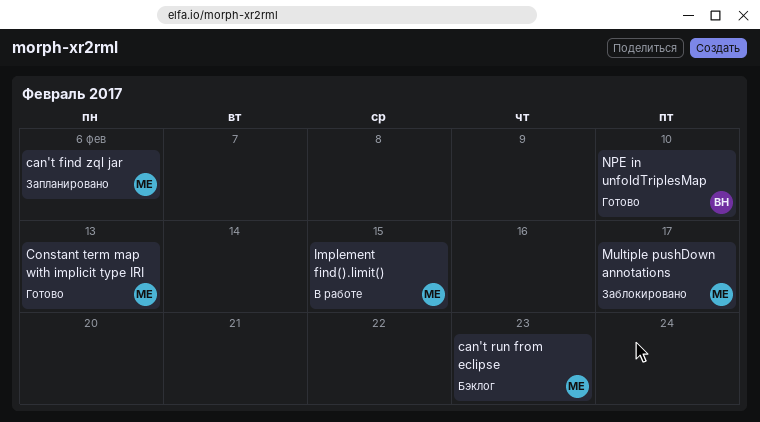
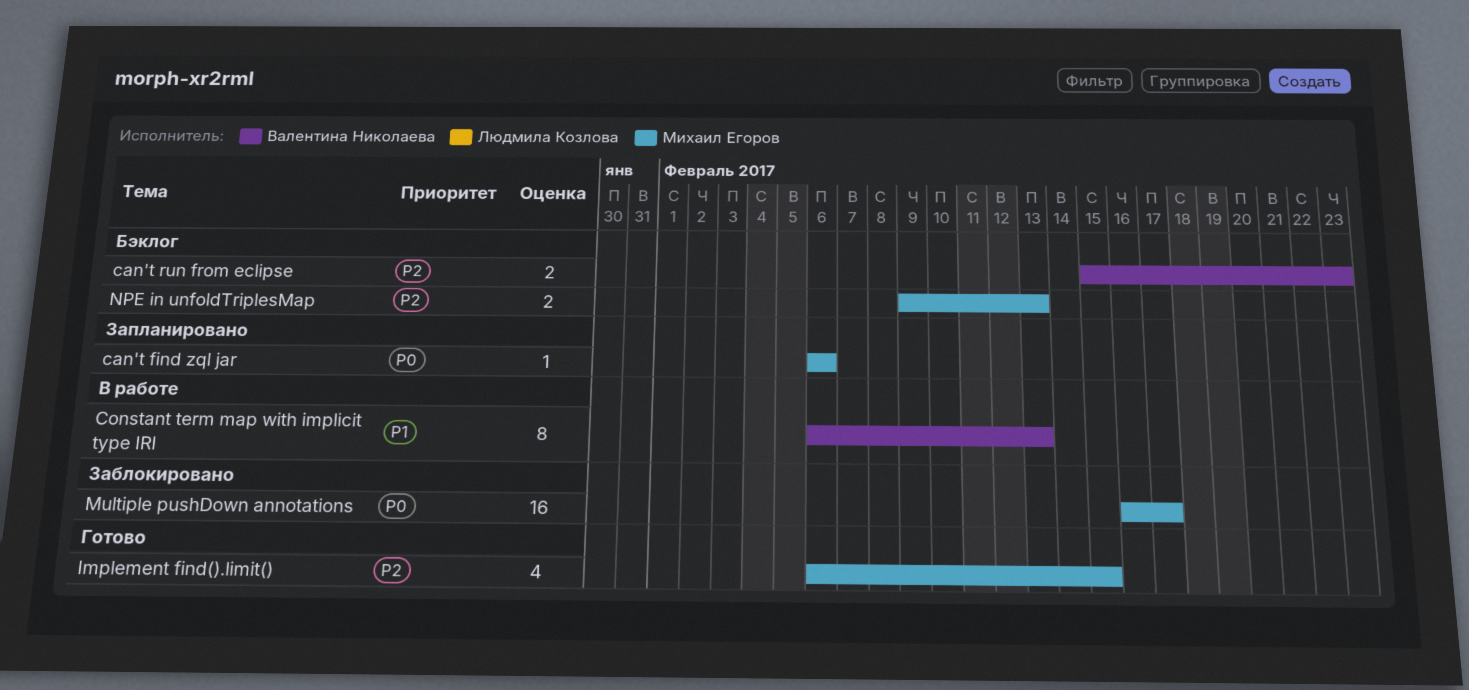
can't run from eclipse, owner: Михаил Егоров -> Валентина Николаева
Constant term map with implicit type IRI, status: Готово -> В работе
Constant term map with implicit type IRI, owner: Михаил Егоров -> Валентина Николаева
Implement find().limit(), status: В работе -> Готово
NPE in unfoldTriplesMap, status: Готово -> Бэклог
NPE in unfoldTriplesMap, owner: Валентина Николаева -> Михаил Егоров
NPE in unfoldTriplesMap, due: Feb 10 -> Feb 13

